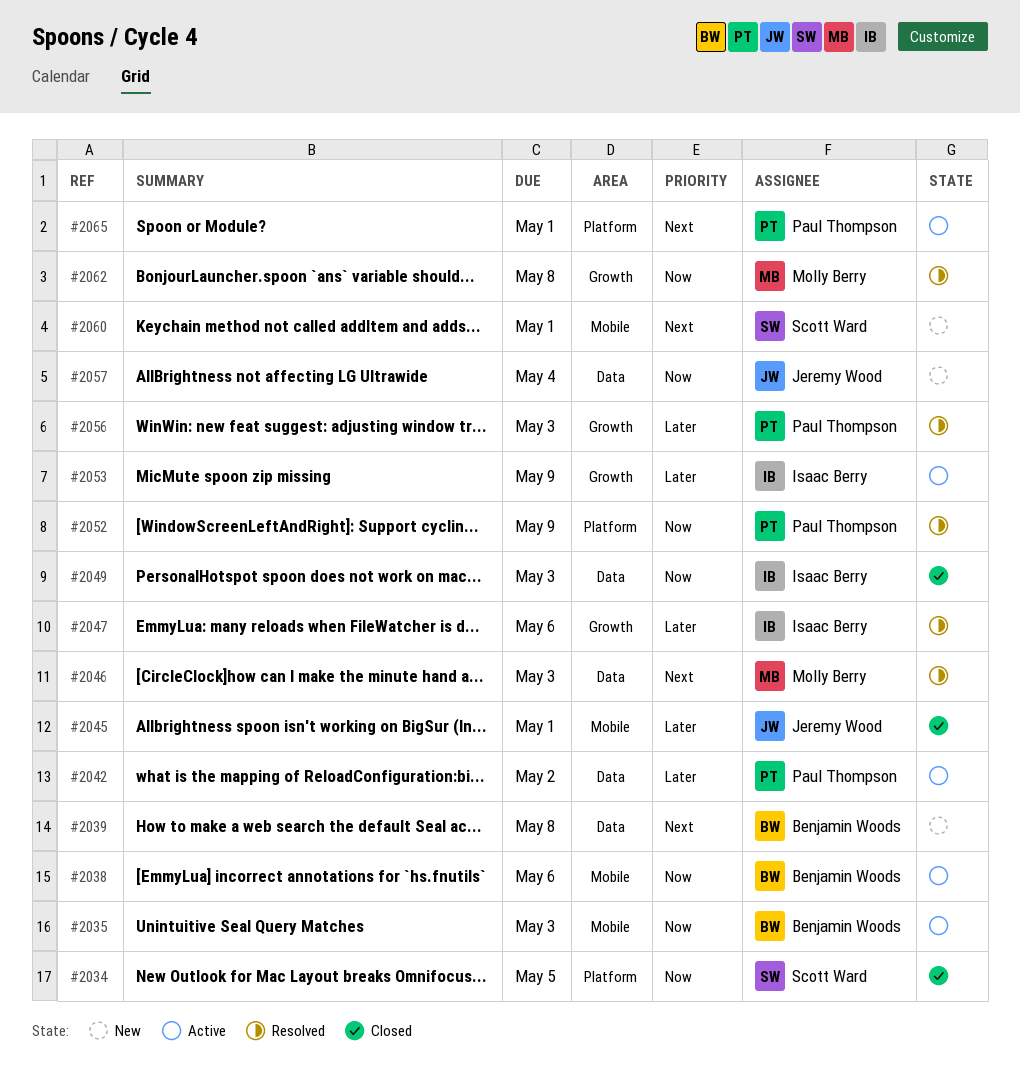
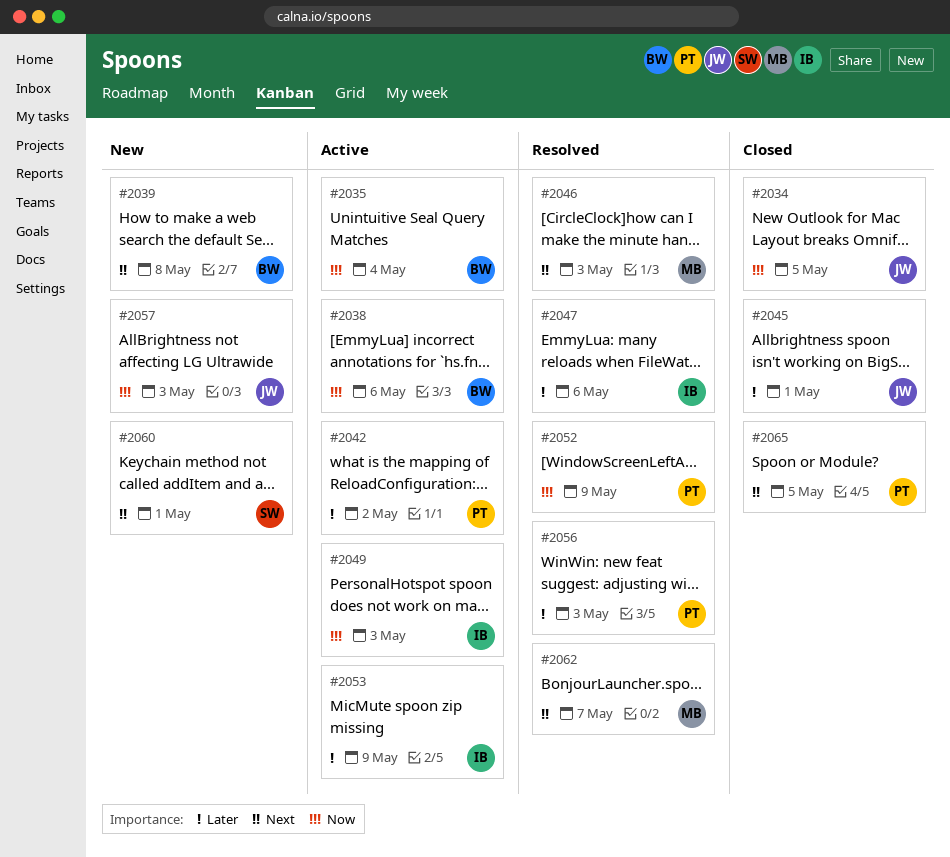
#2034, owner: Scott Ward -> Jeremy Wood
#2035, due: May 3 -> May 4
#2049, status: Closed -> Active
#2057, due: May 4 -> May 3
#2062, priority: Now -> Next
#2062, due: May 8 -> May 7
#2065, status: Active -> Closed
#2065, due: May 1 -> May 5

